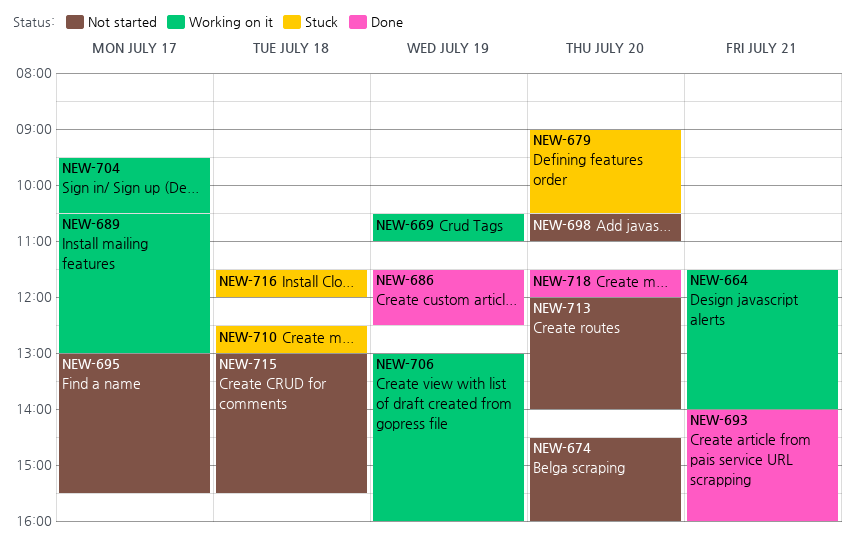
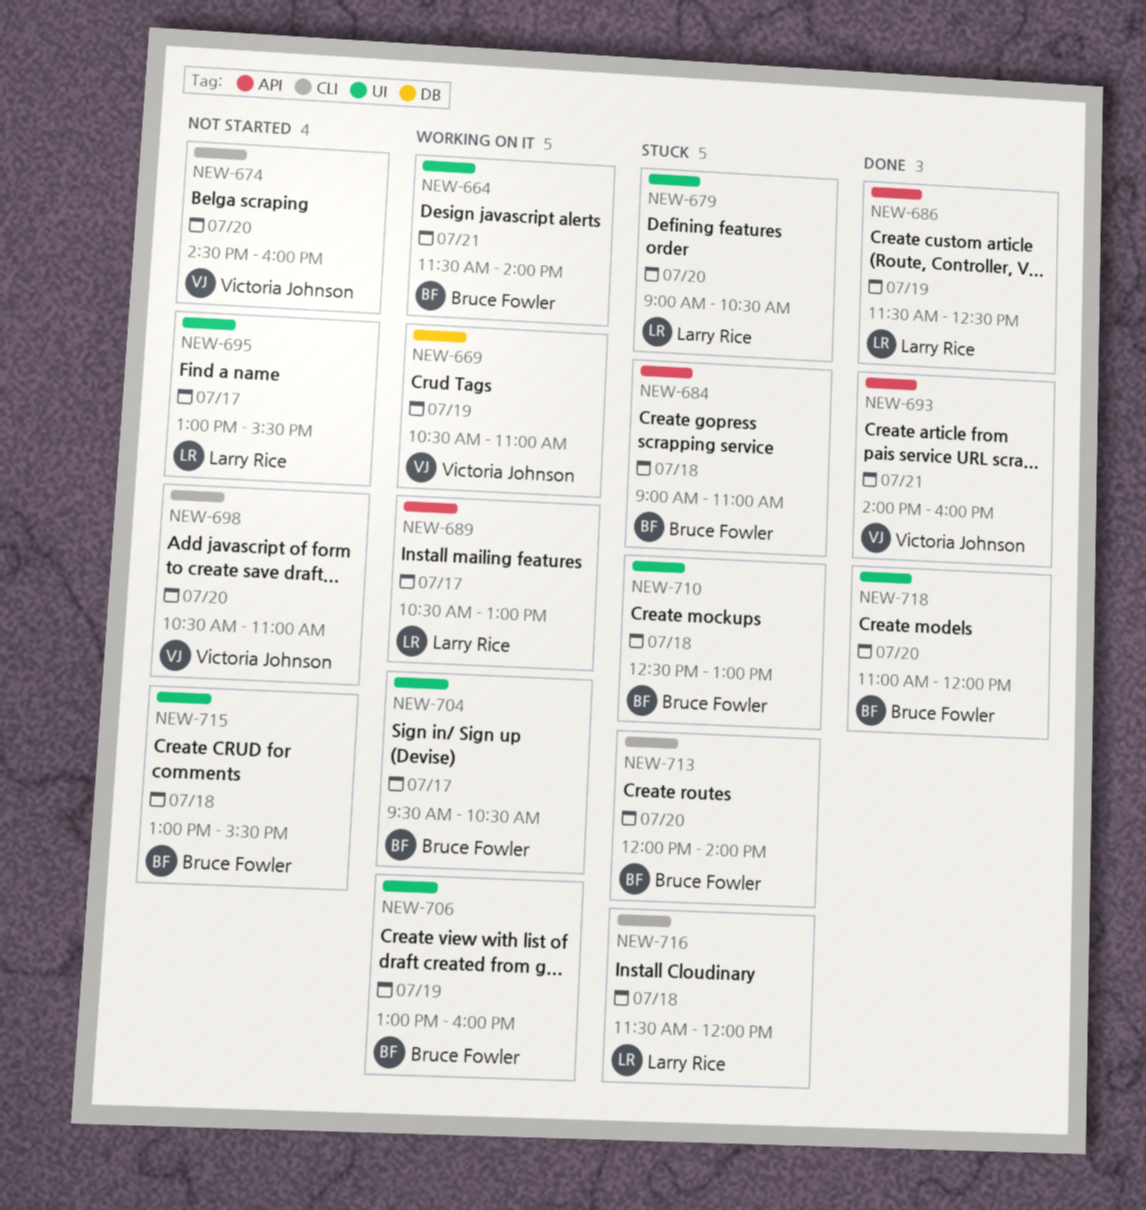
NEW-684: none -> present
NEW-713, status: Not started -> Stuck
NEW-718, begins: 11:30 -> 11:00

